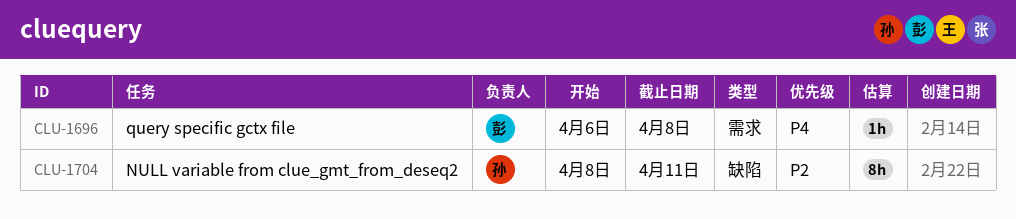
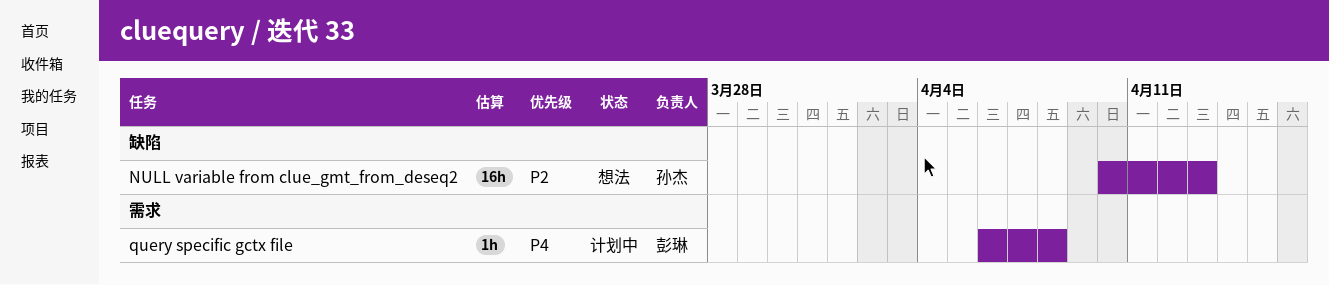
NULL variable from clue_gmt_from_deseq2, estimate: 8h -> 16h
NULL variable from clue_gmt_from_deseq2, start: Apr 8 -> Apr 10
NULL variable from clue_gmt_from_deseq2, due: Apr 11 -> Apr 13

